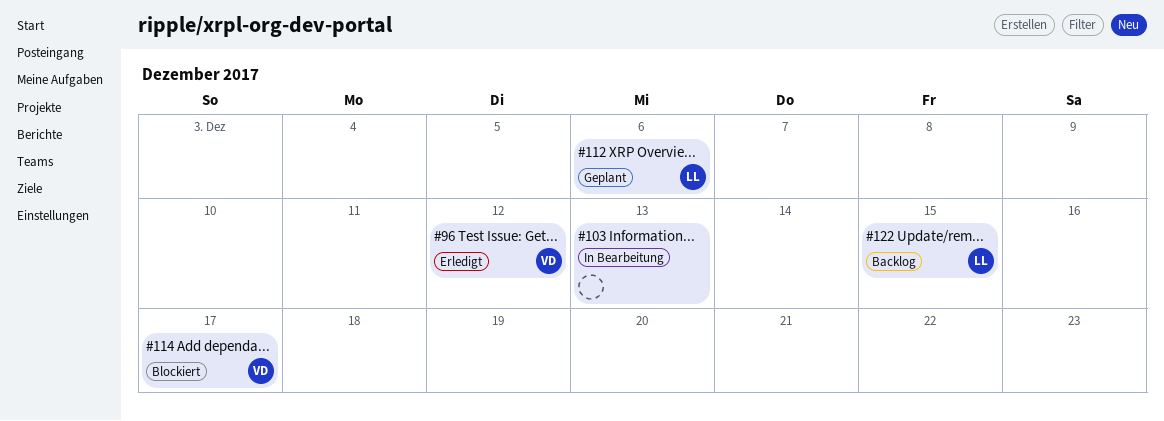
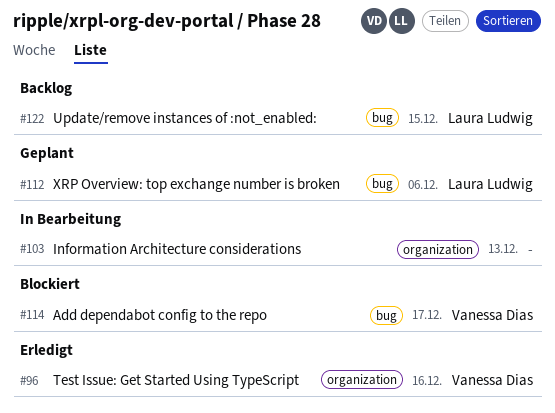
#96, due: Dec 12 -> Dec 16

